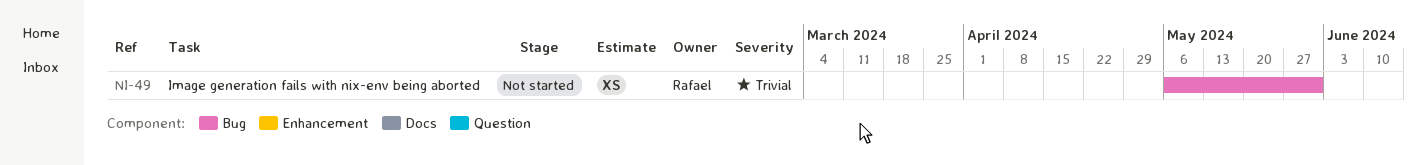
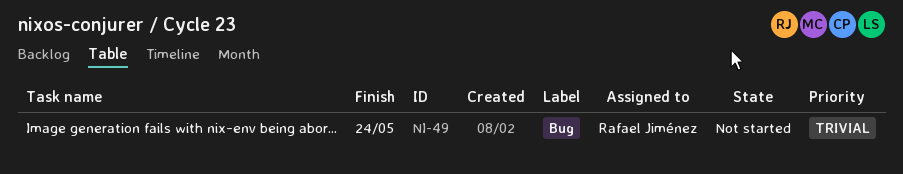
NI-49, due: May 31 -> May 24

